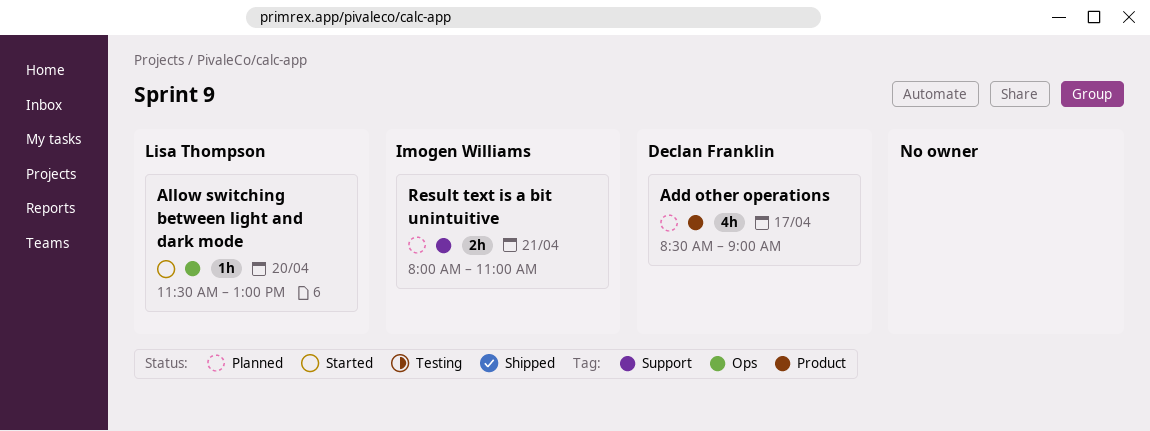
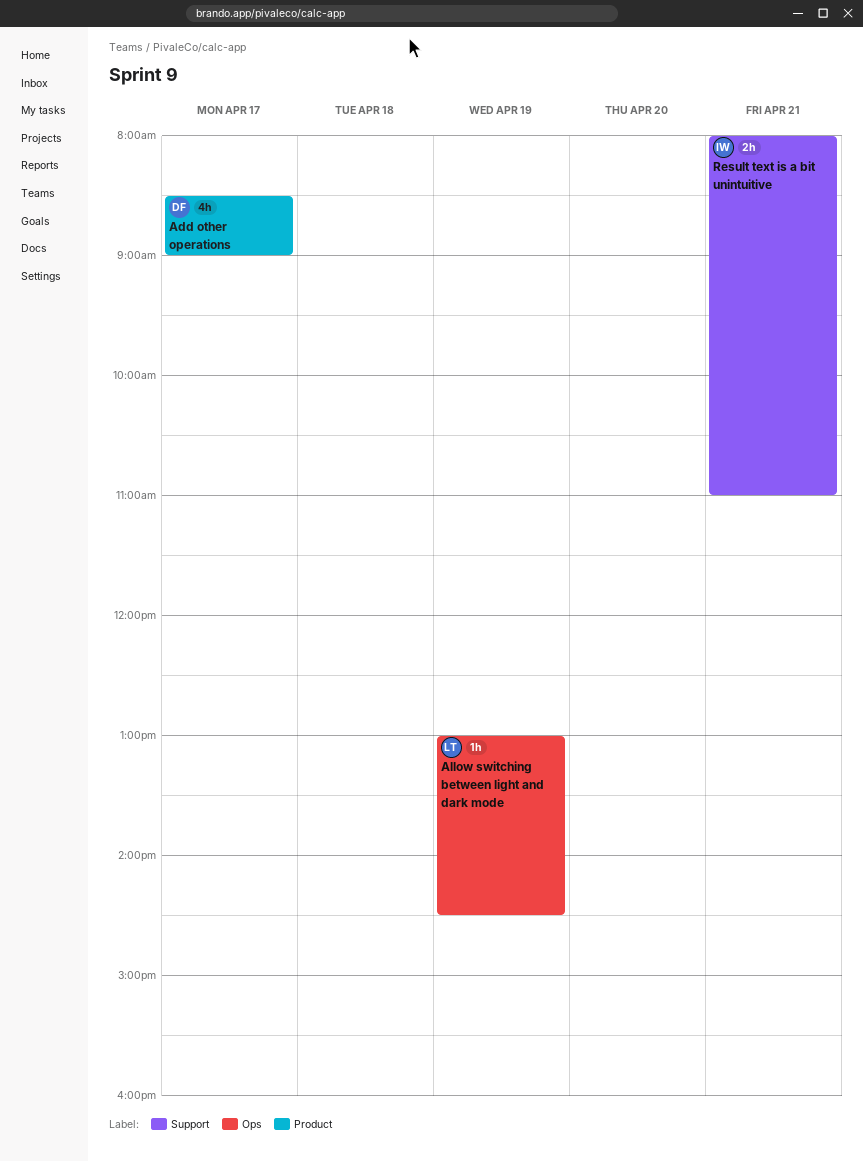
Allow switching between light and dark mode, day: Apr 20 -> Apr 19
Allow switching between light and dark mode, begins: 11:30 -> 13:00
Allow switching between light and dark mode, ends: 13:00 -> 14:30

